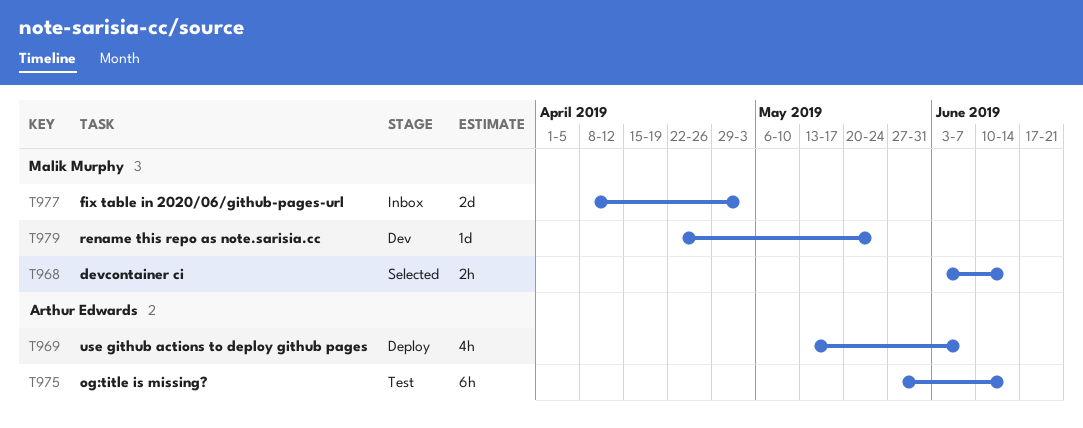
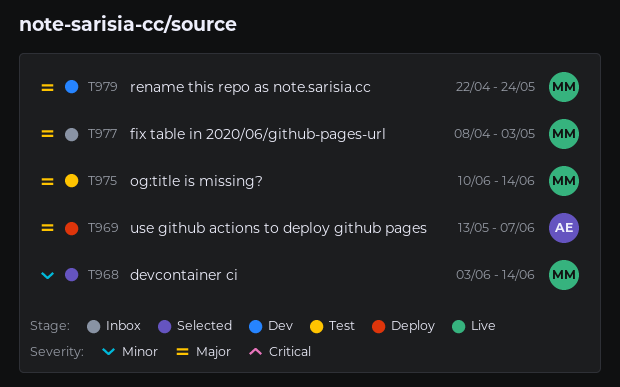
T975, owner: Arthur Edwards -> Malik Murphy
T975, start: May 27 -> Jun 10

